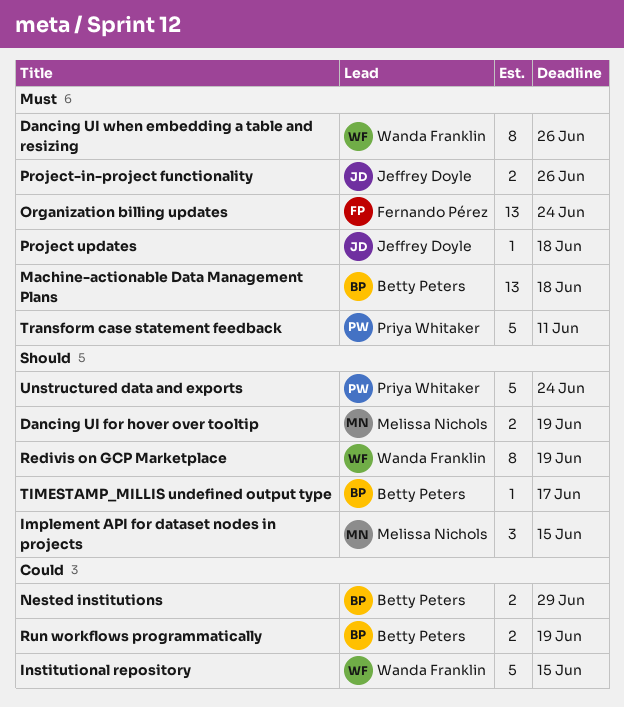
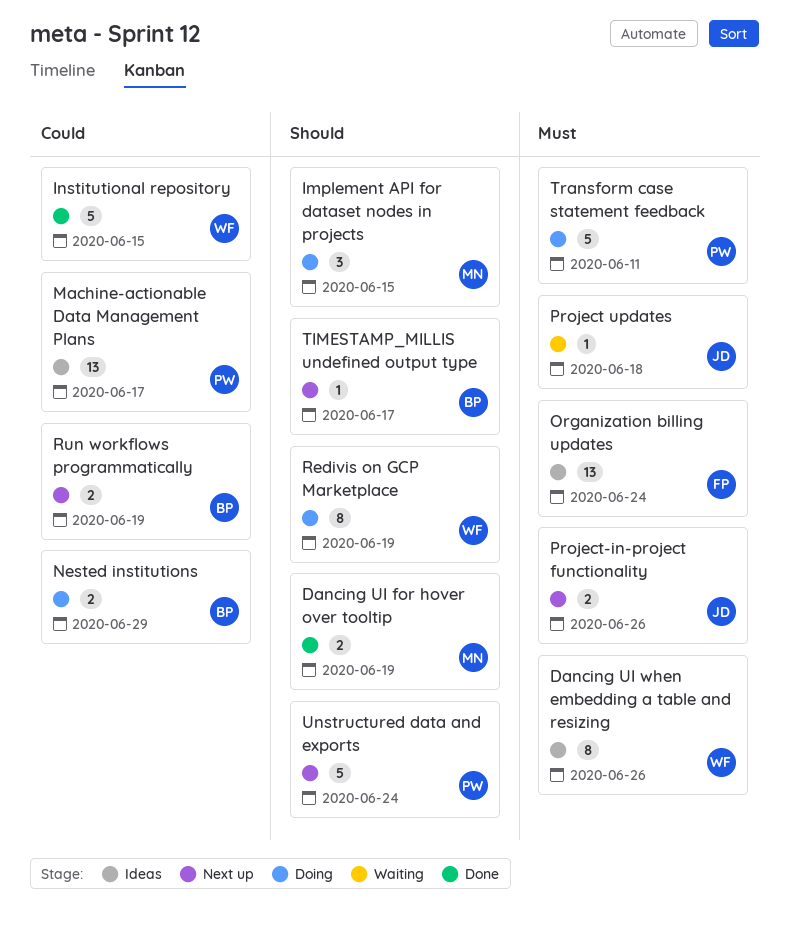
Machine-actionable Data Management Plans, owner: Betty Peters -> Priya Whitaker
Machine-actionable Data Management Plans, priority: Must -> Could
Machine-actionable Data Management Plans, due: Jun 18 -> Jun 17

